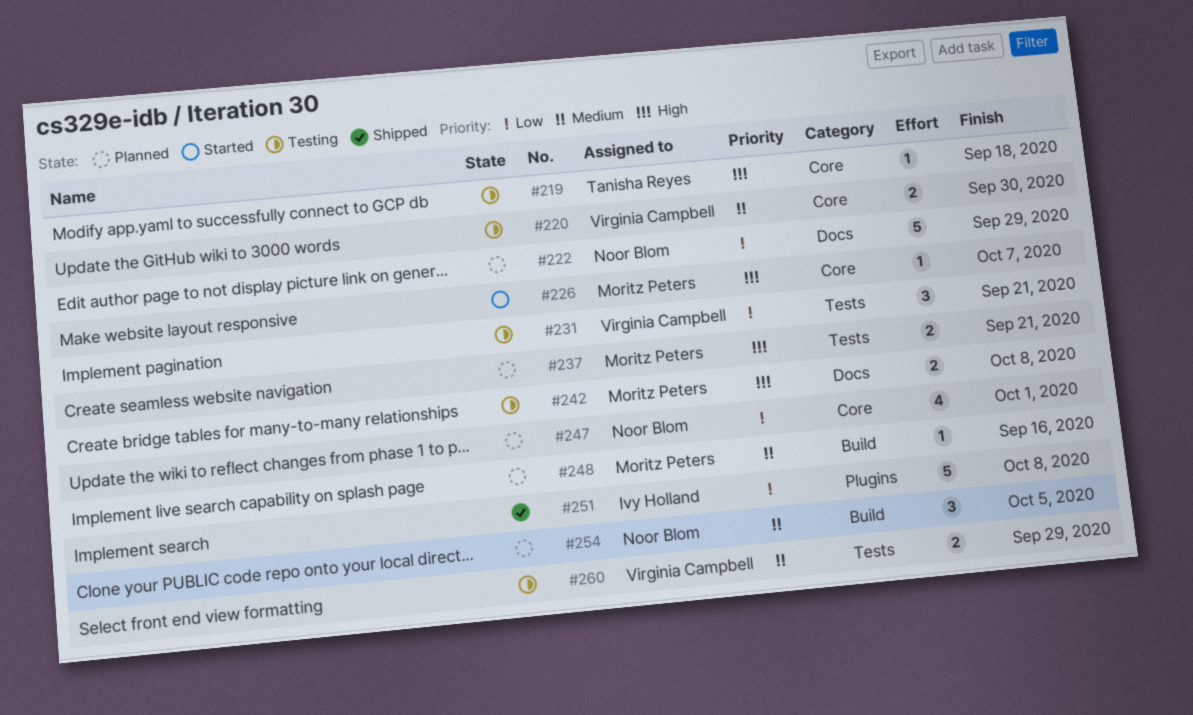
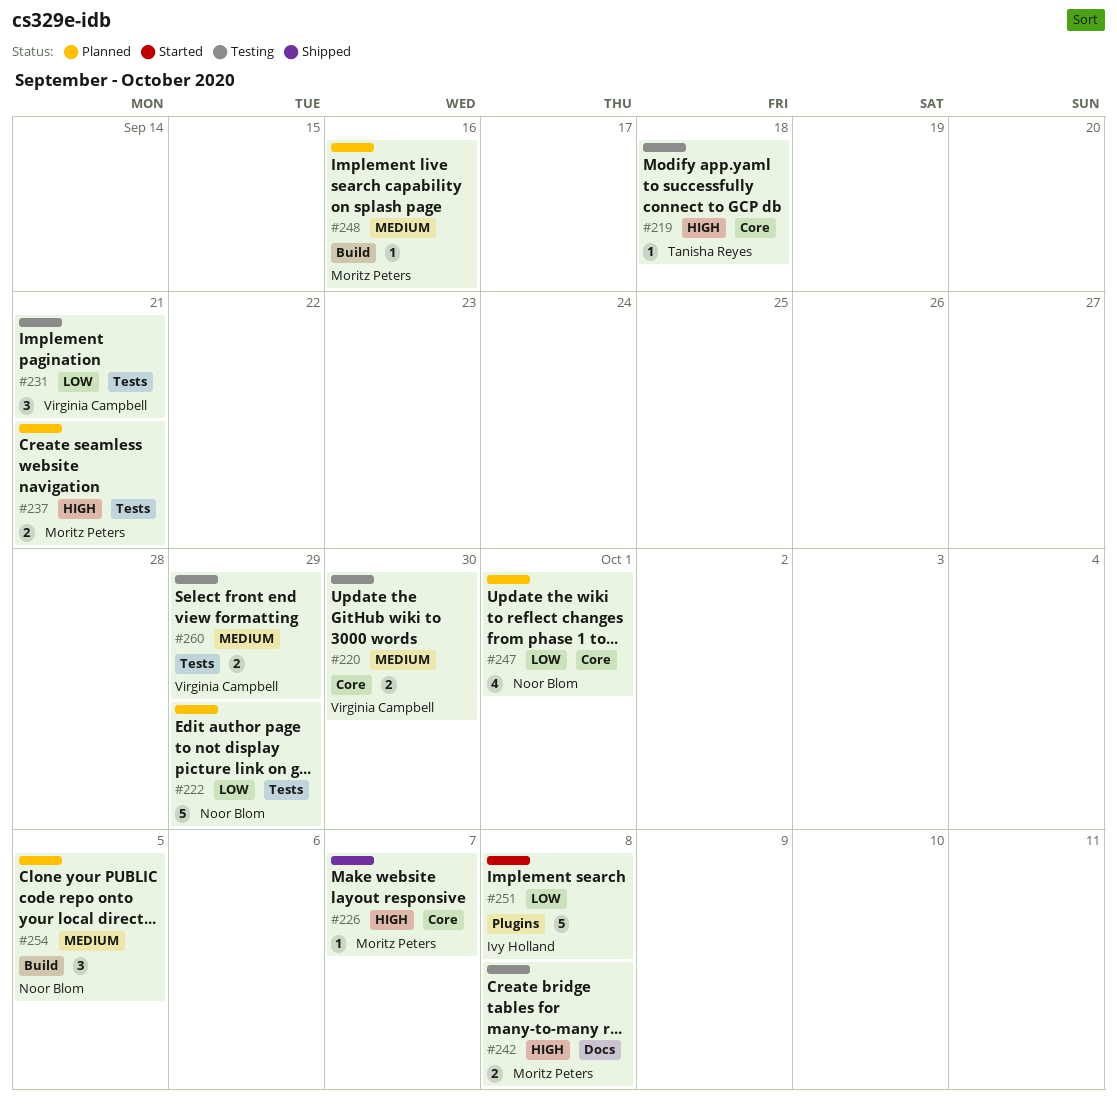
#222, label: Docs -> Tests
#226, status: Started -> Shipped
#251, status: Shipped -> Started

